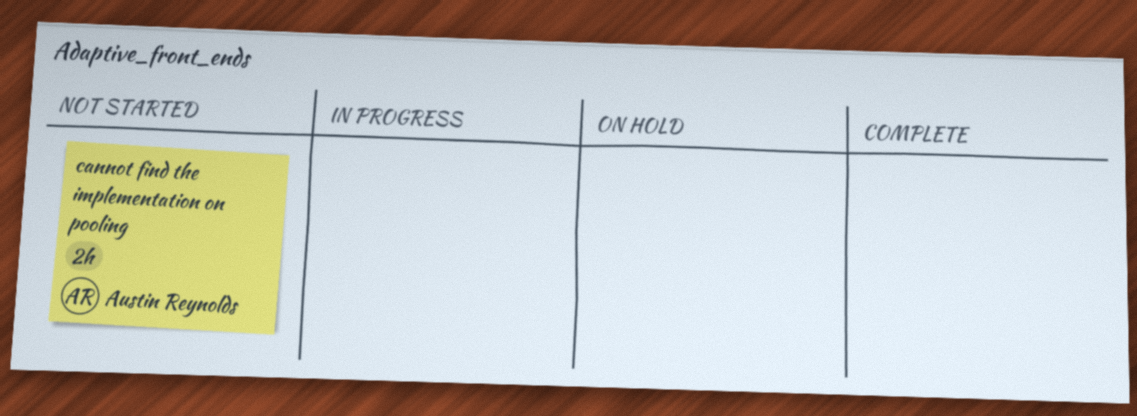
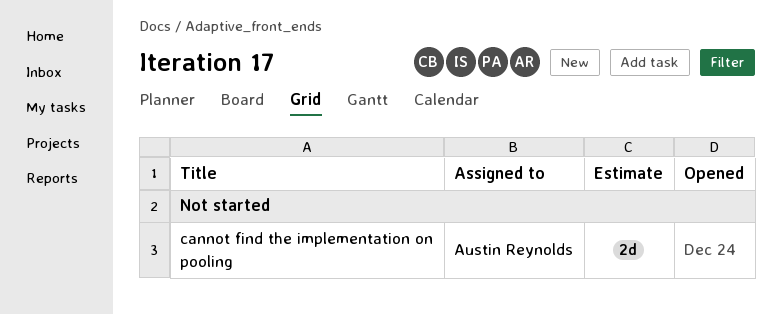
cannot find the implementation on pooling, estimate: 2h -> 2d

